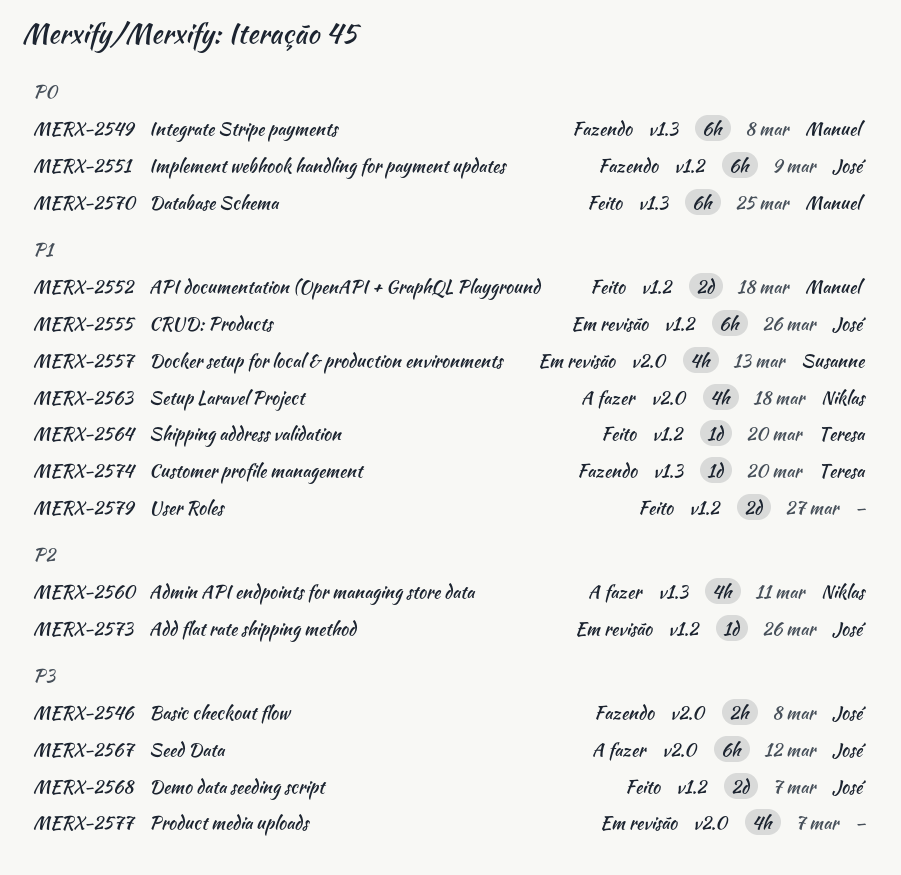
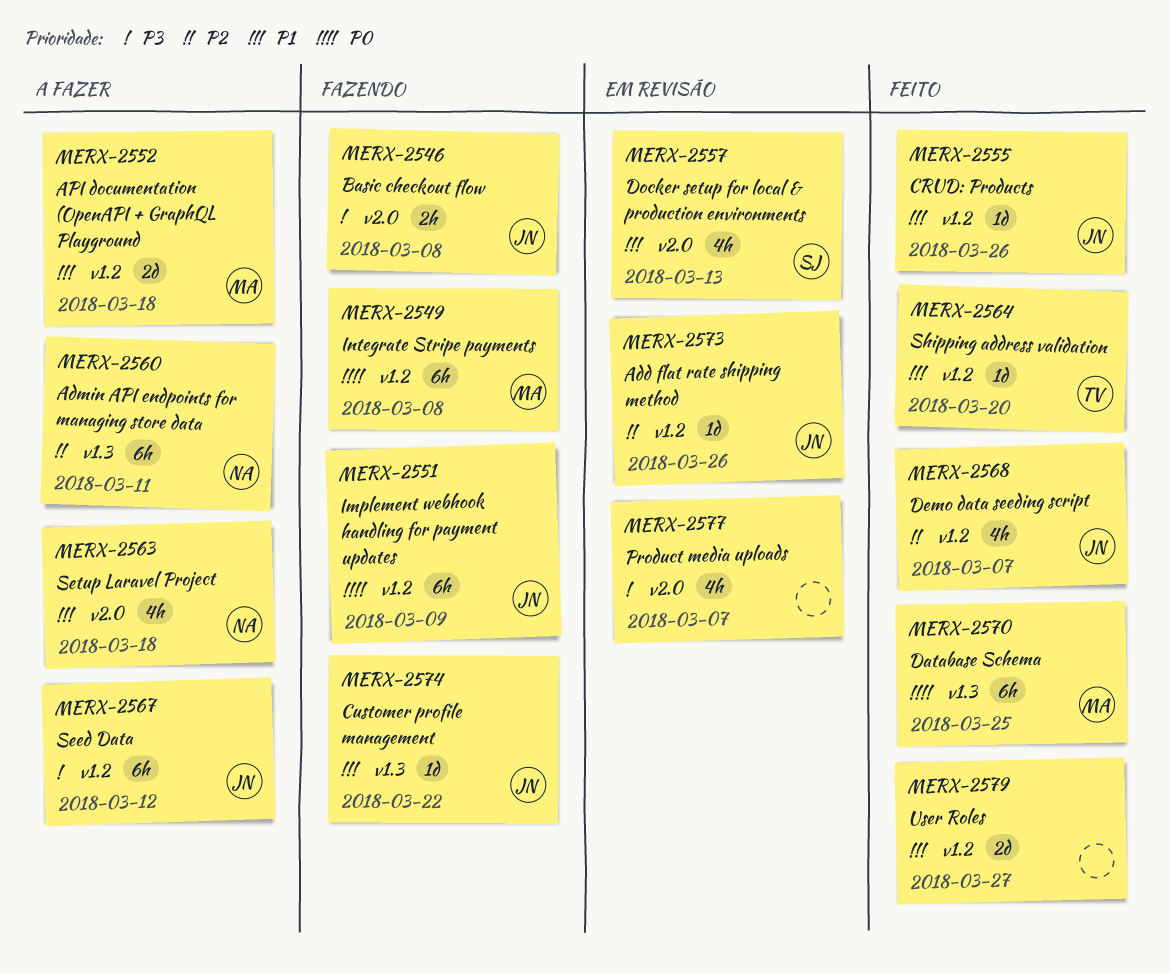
MERX-2549, label: v1.3 -> v1.2
MERX-2552, status: Feito -> A fazer
MERX-2555, status: Em revisão -> Feito
MERX-2555, estimate: 6h -> 1d
MERX-2560, estimate: 4h -> 6h
MERX-2567, label: v2.0 -> v1.2
MERX-2568, priority: P3 -> P2
MERX-2568, estimate: 2d -> 4h
MERX-2574, owner: Teresa -> José
MERX-2574, due: Mar 20 -> Mar 22

